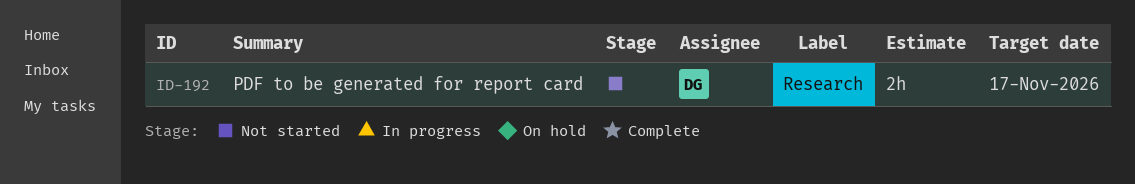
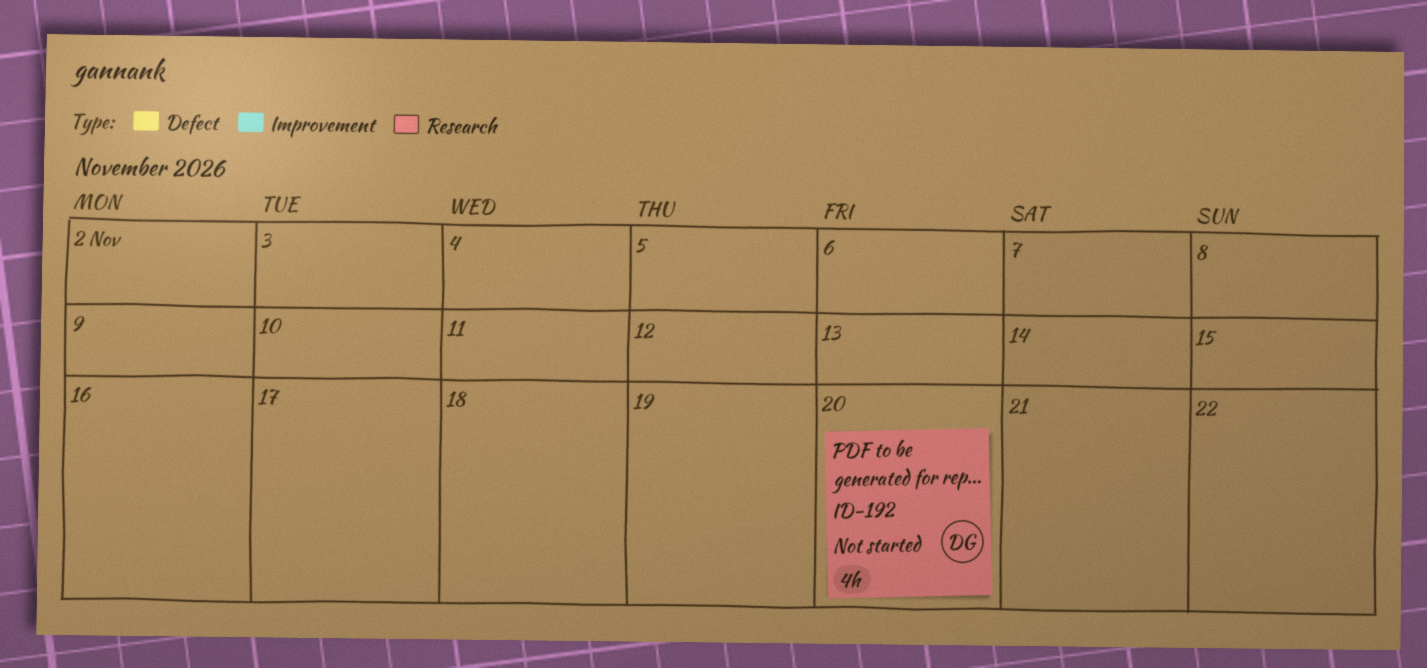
ID-192, estimate: 2h -> 4h
ID-192, due: Nov 17 -> Nov 20

